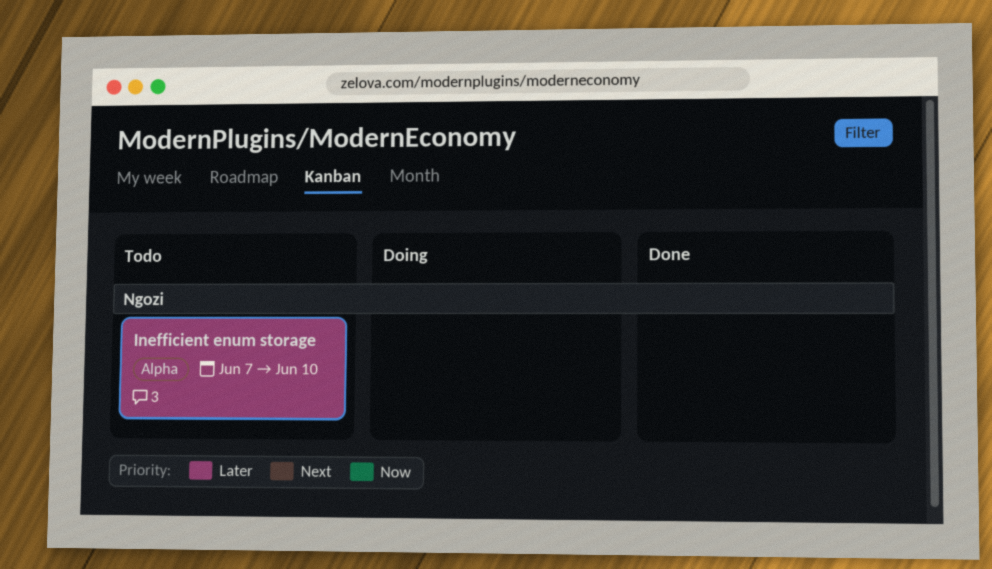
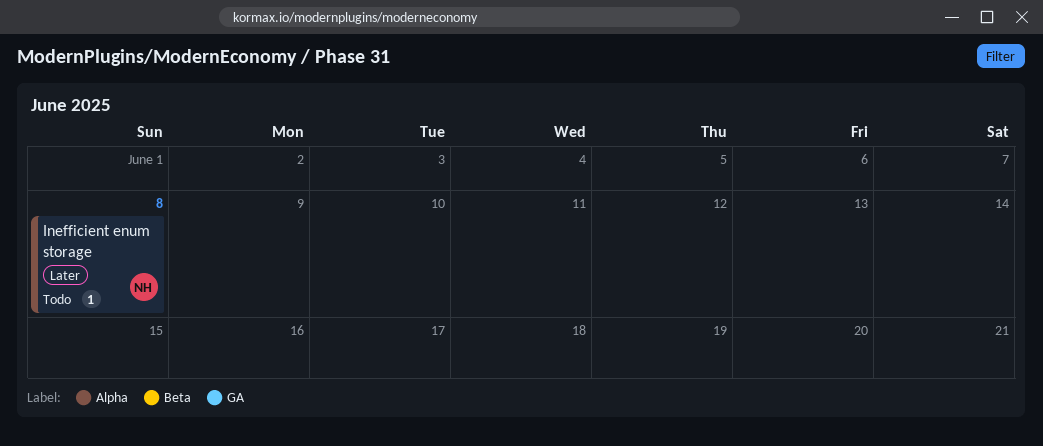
Inefficient enum storage, due: Jun 10 -> Jun 8

